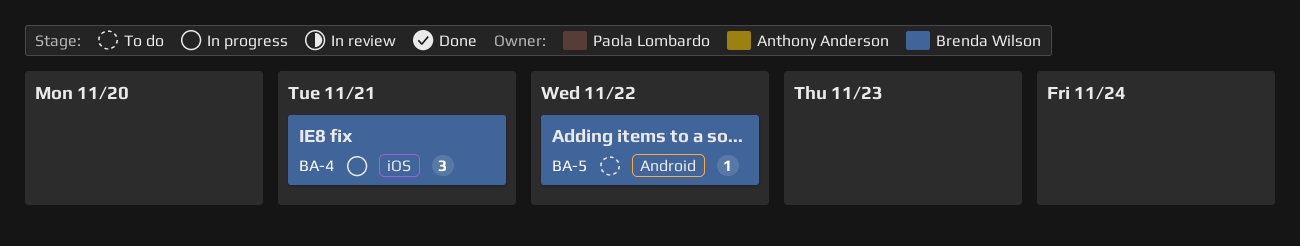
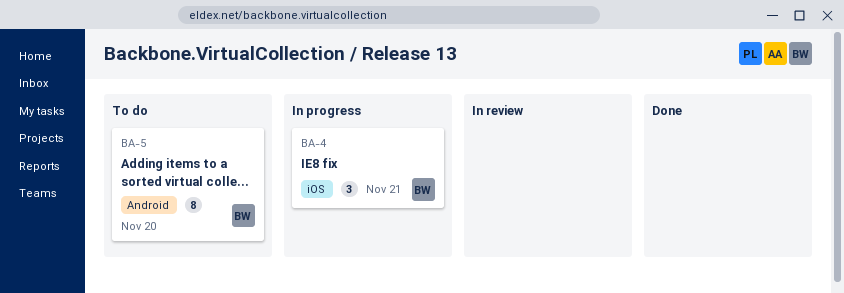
BA-5, estimate: 1 -> 8
BA-5, due: Nov 22 -> Nov 20

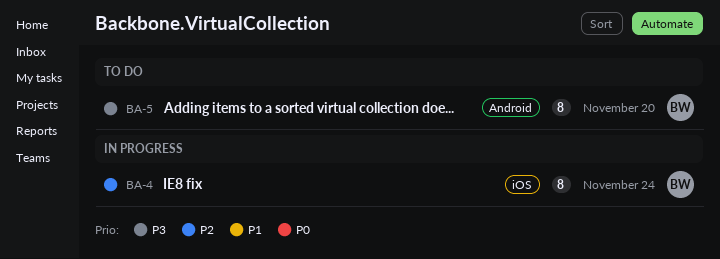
BA-4, estimate: 3 -> 8
BA-4, due: Nov 21 -> Nov 24

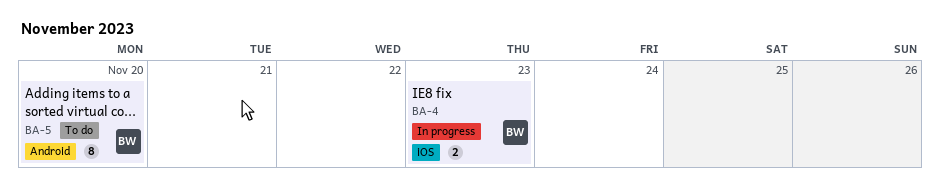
BA-4, estimate: 8 -> 2
BA-4, due: Nov 24 -> Nov 23

